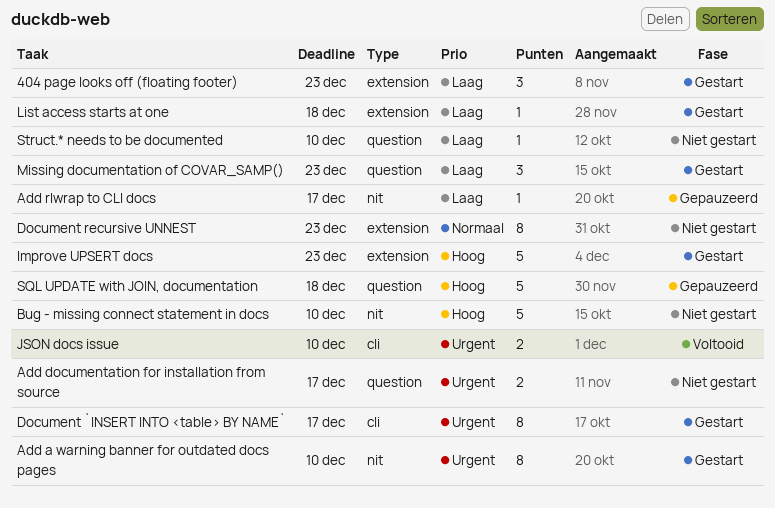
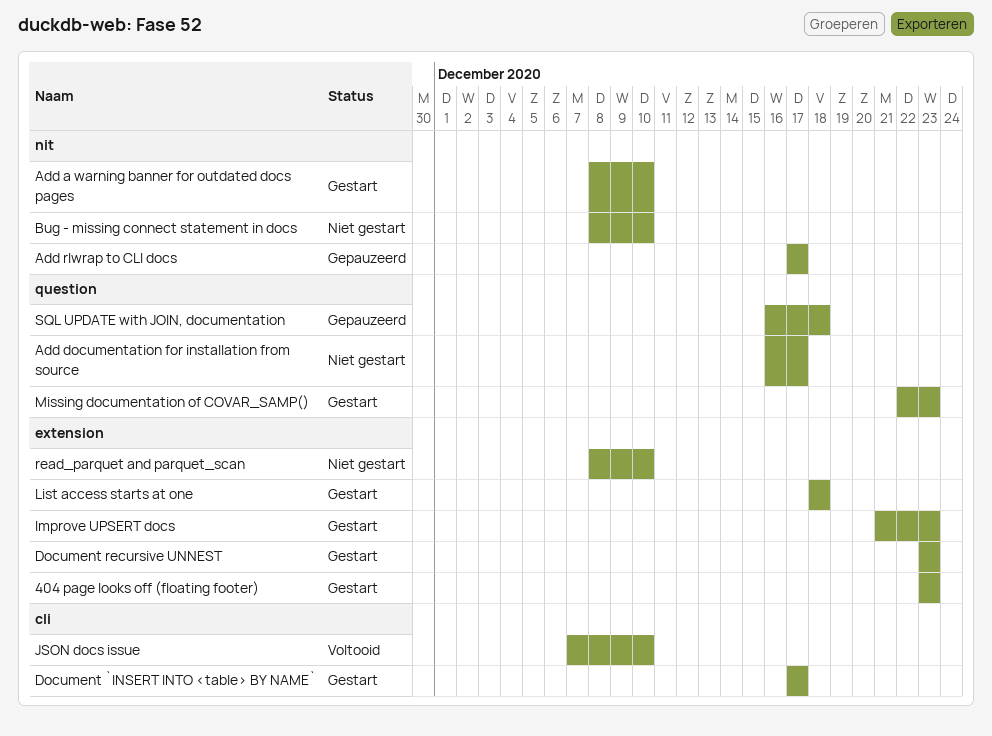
Document recursive UNNEST, status: Niet gestart -> Gestart
read_parquet and parquet_scan: none -> present
Struct.* needs to be documented: present -> none

